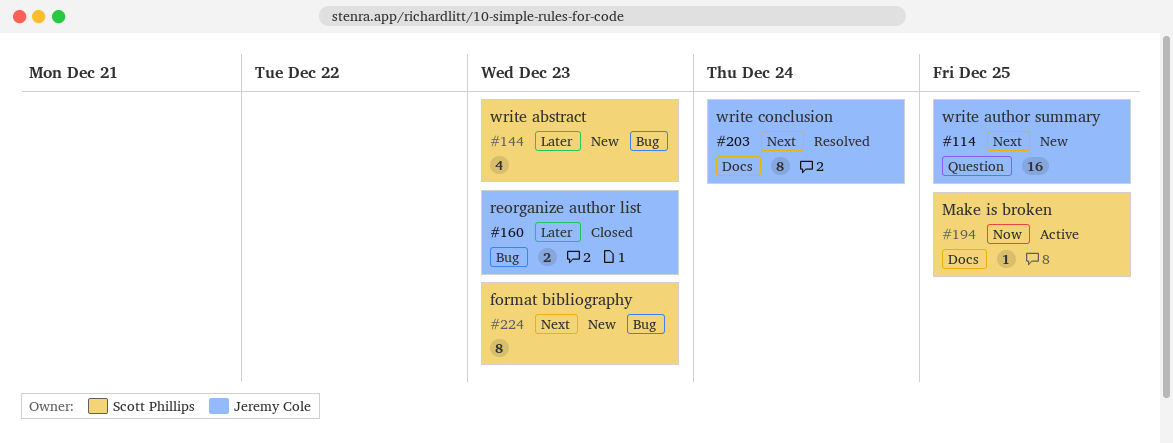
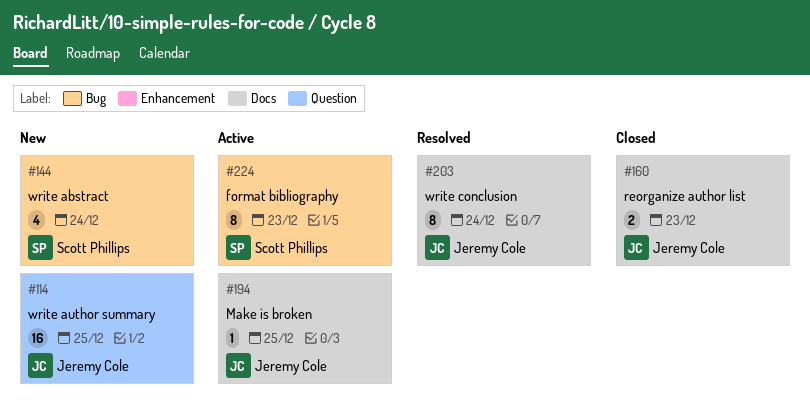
#144, due: Dec 23 -> Dec 24
#160, label: Bug -> Docs
#194, owner: Scott Phillips -> Jeremy Cole
#224, status: New -> Active

